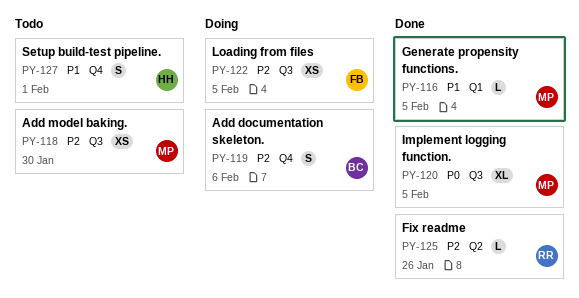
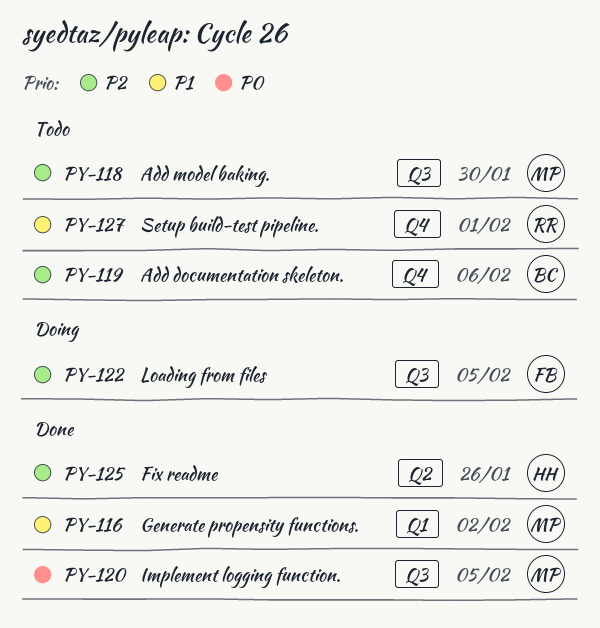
PY-116, due: Feb 5 -> Feb 2
PY-119, status: Doing -> Todo
PY-125, owner: RR -> HH
PY-127, owner: HH -> RR

